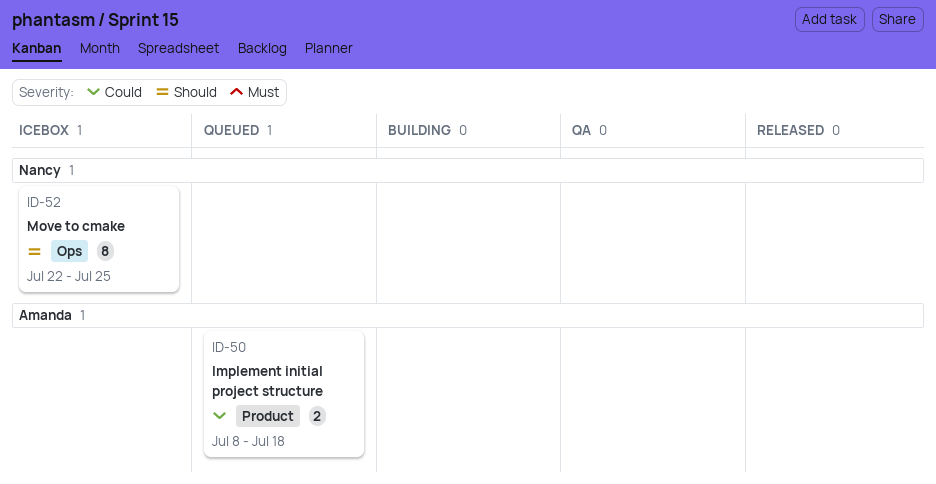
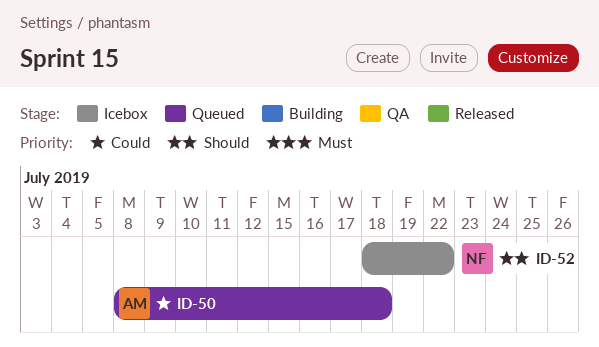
ID-52, start: Jul 22 -> Jul 18
ID-52, due: Jul 25 -> Jul 22

